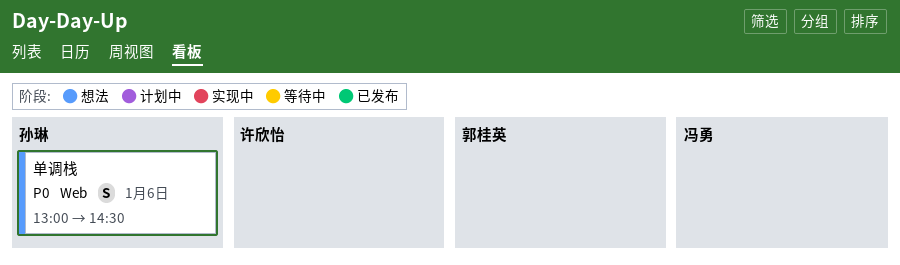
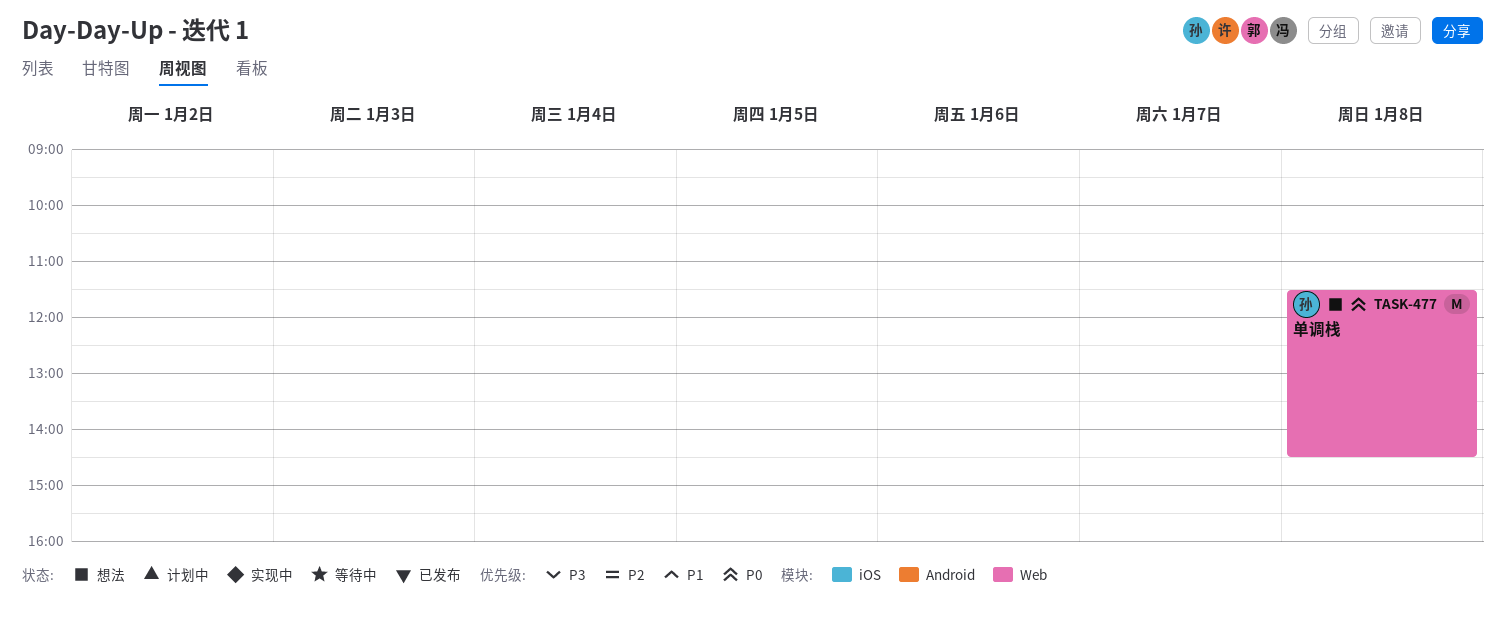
单调栈, estimate: S -> M
单调栈, day: Jan 6 -> Jan 8
单调栈, begins: 13:00 -> 11:30

